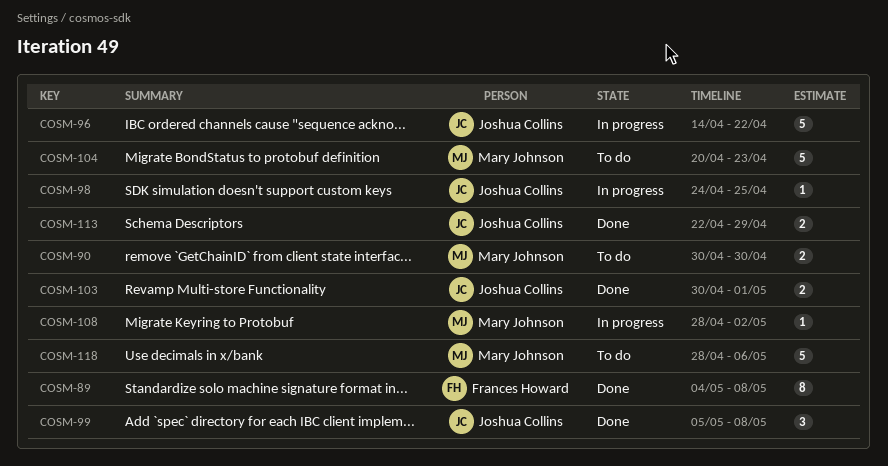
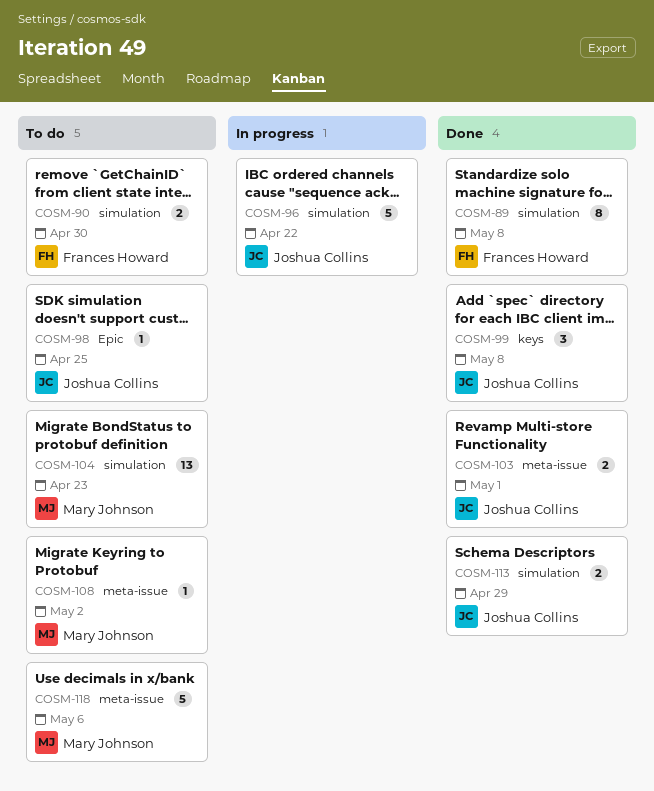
COSM-90, owner: Mary Johnson -> Frances Howard
COSM-98, status: In progress -> To do
COSM-104, estimate: 5 -> 13
COSM-108, status: In progress -> To do

